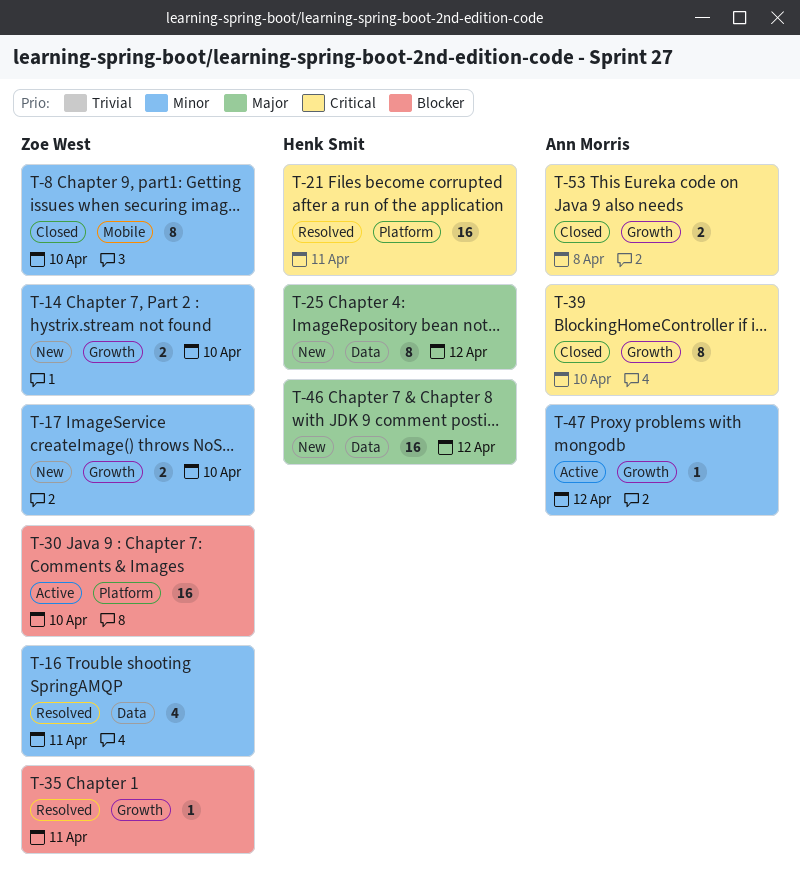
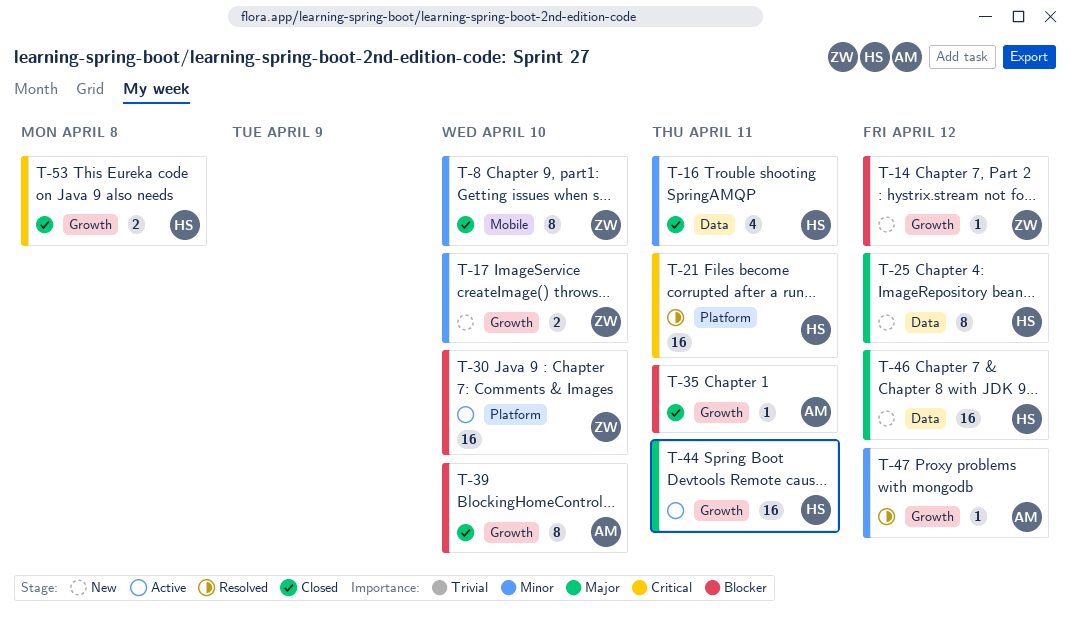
T-14, priority: Minor -> Blocker
T-14, estimate: 2 -> 1
T-14, due: Apr 10 -> Apr 12
T-16, status: Resolved -> Closed
T-16, owner: Zoe West -> Henk Smit
T-35, status: Resolved -> Closed
T-35, owner: Zoe West -> Ann Morris
T-39, priority: Critical -> Blocker
T-44: none -> present
T-47, status: Active -> Resolved
T-53, owner: Ann Morris -> Henk Smit

